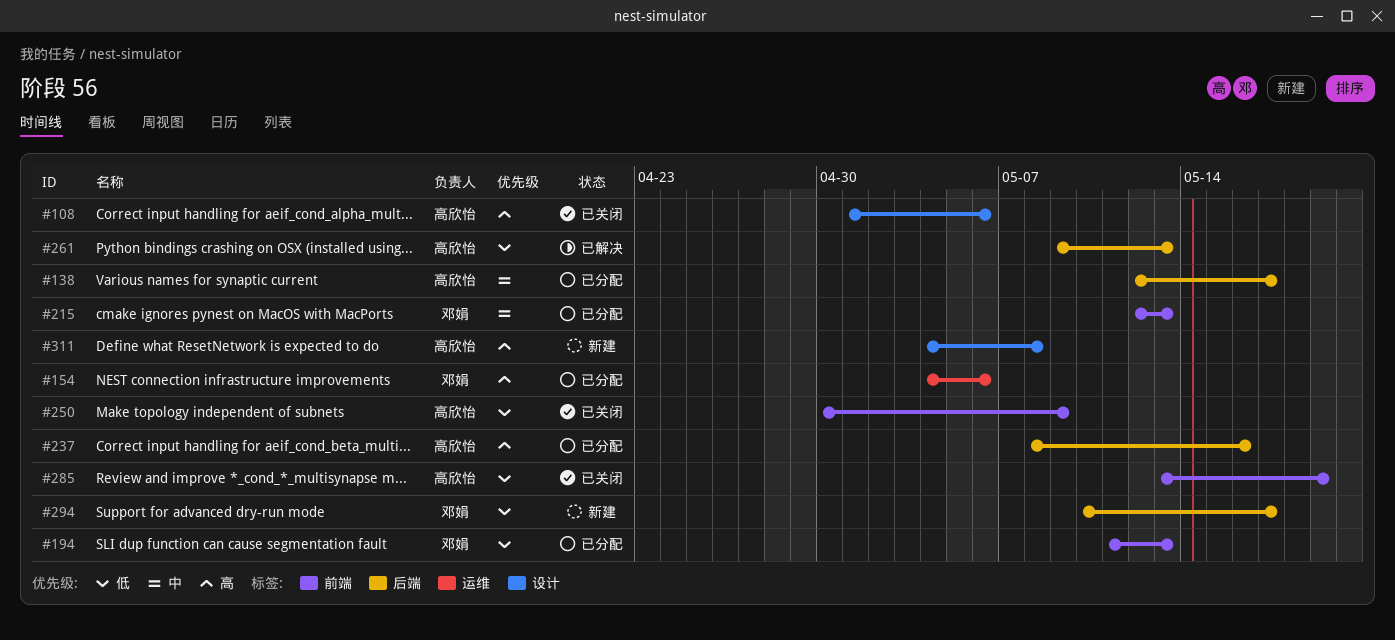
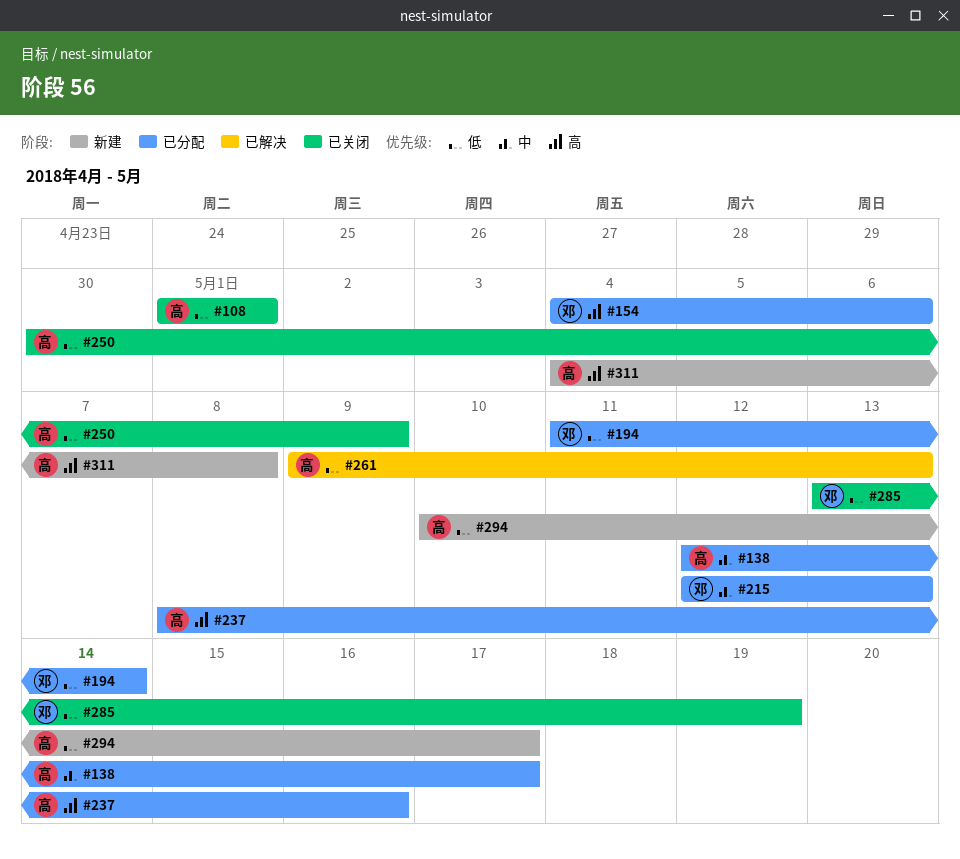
#108, priority: 高 -> 低
#108, due: May 6 -> May 1
#194, due: May 13 -> May 14
#285, owner: 高欣怡 -> 邓娟
#294, owner: 邓娟 -> 高欣怡

